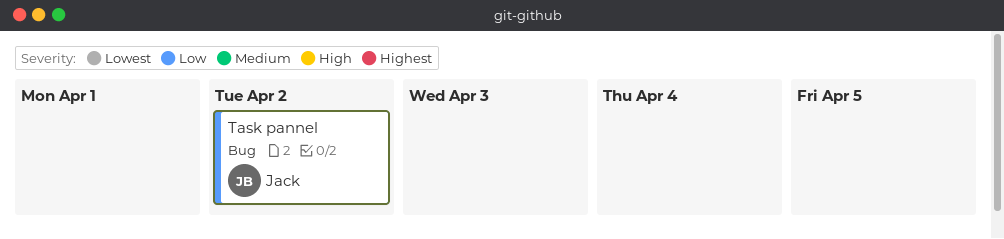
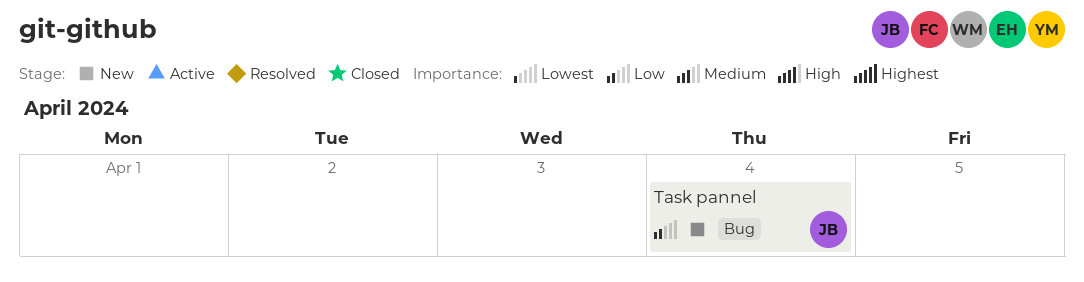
Task pannel, due: Apr 2 -> Apr 4

